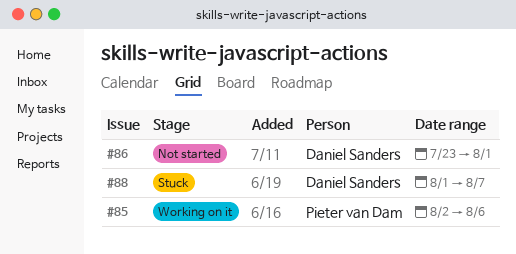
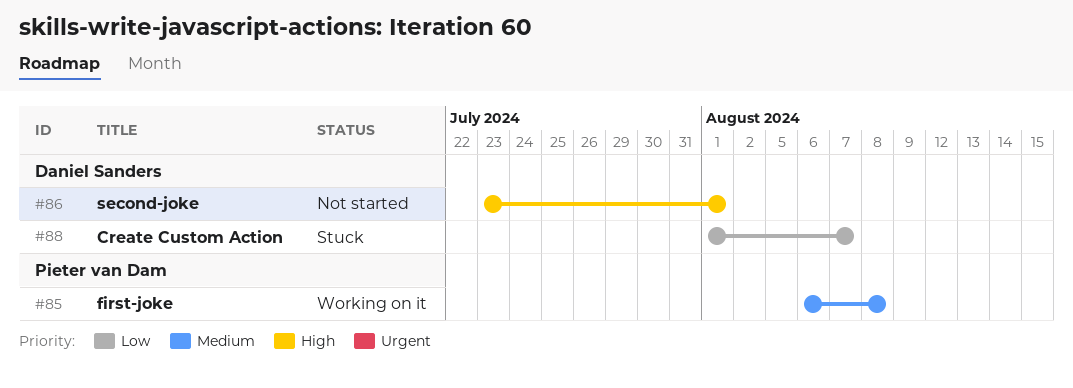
#85, start: Aug 2 -> Aug 6
#85, due: Aug 6 -> Aug 8

